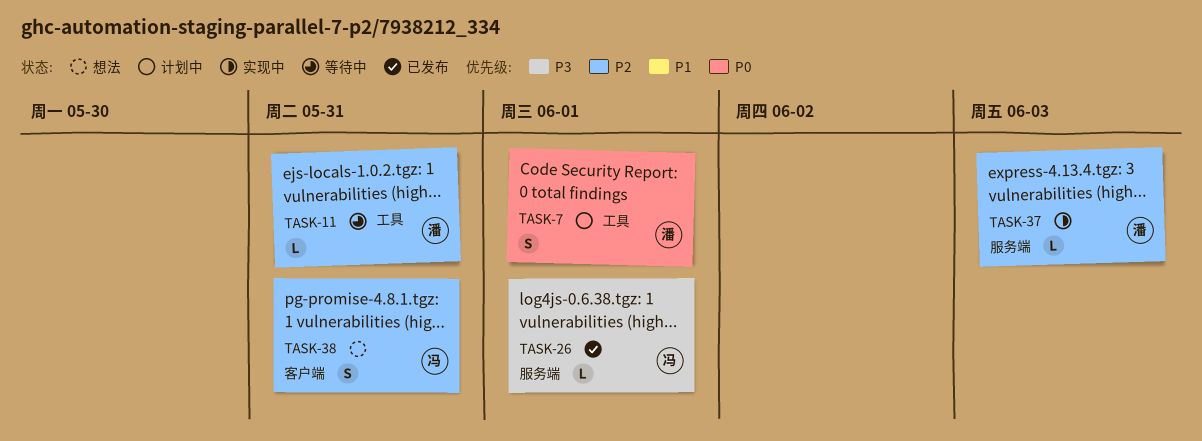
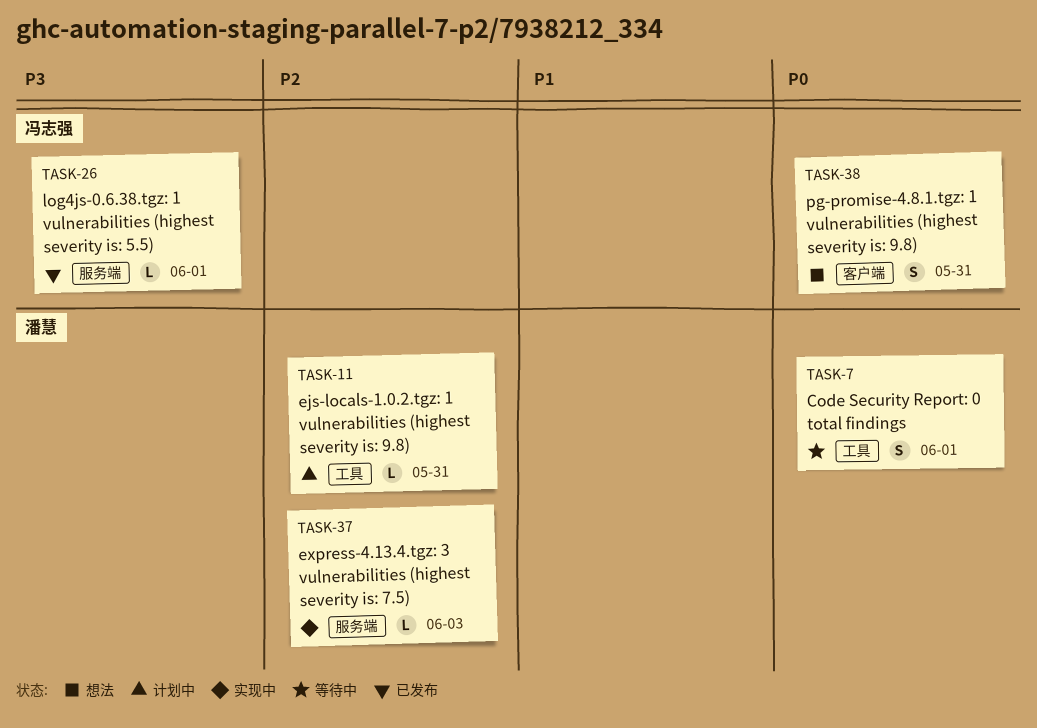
TASK-7, status: 计划中 -> 等待中
TASK-11, status: 等待中 -> 计划中
TASK-38, priority: P2 -> P0

